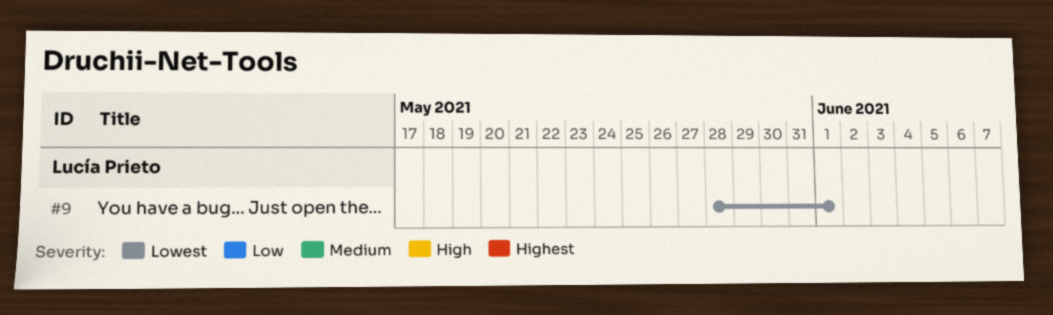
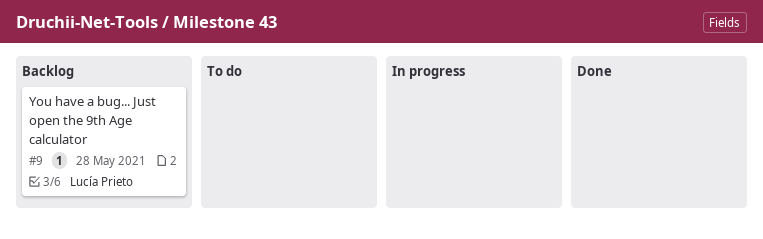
#9, due: Jun 1 -> May 28

